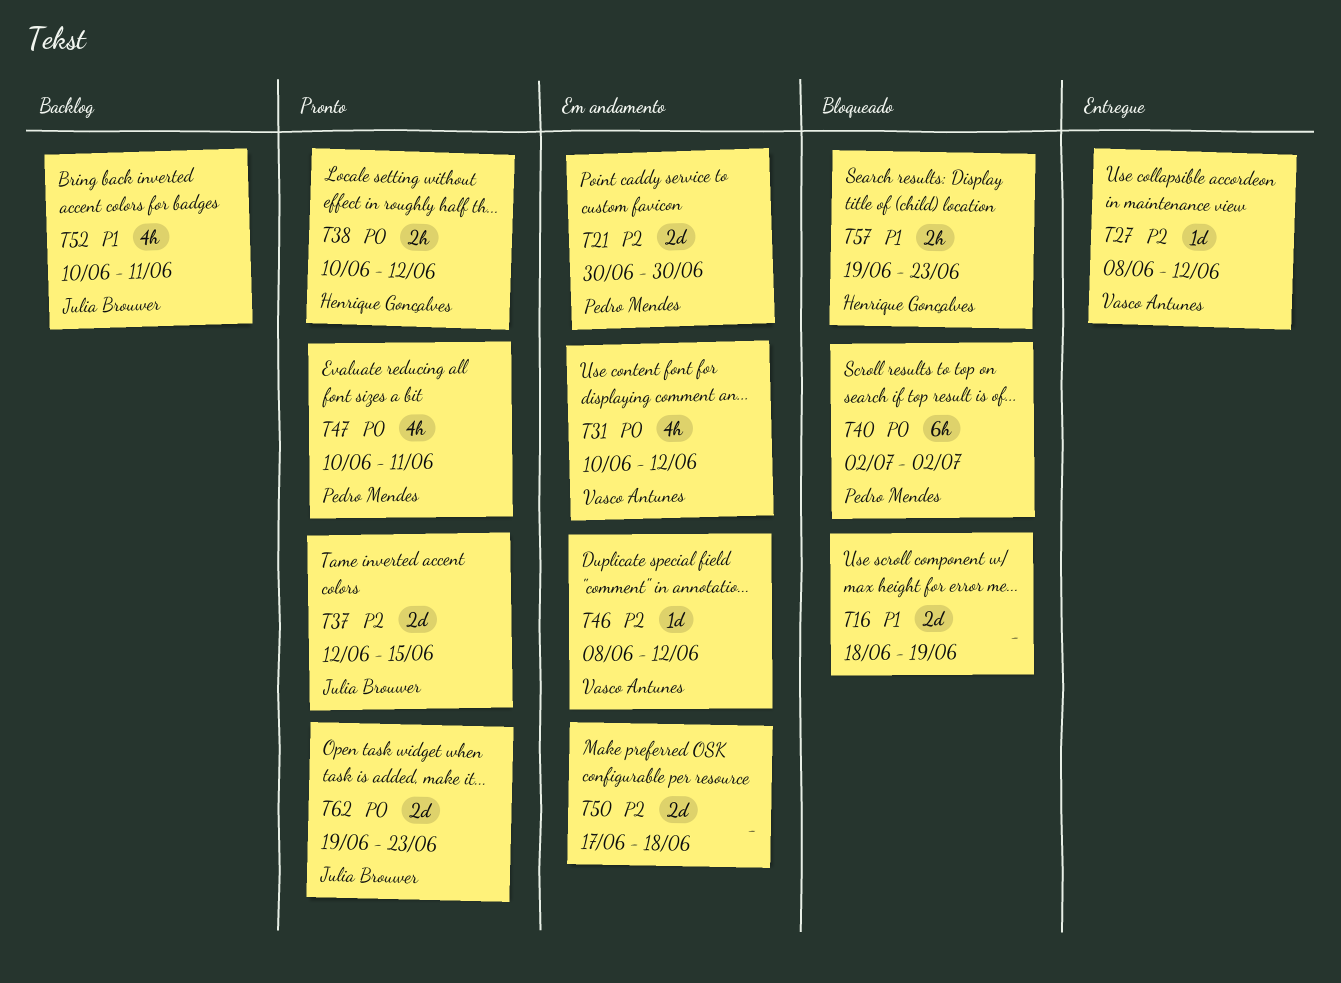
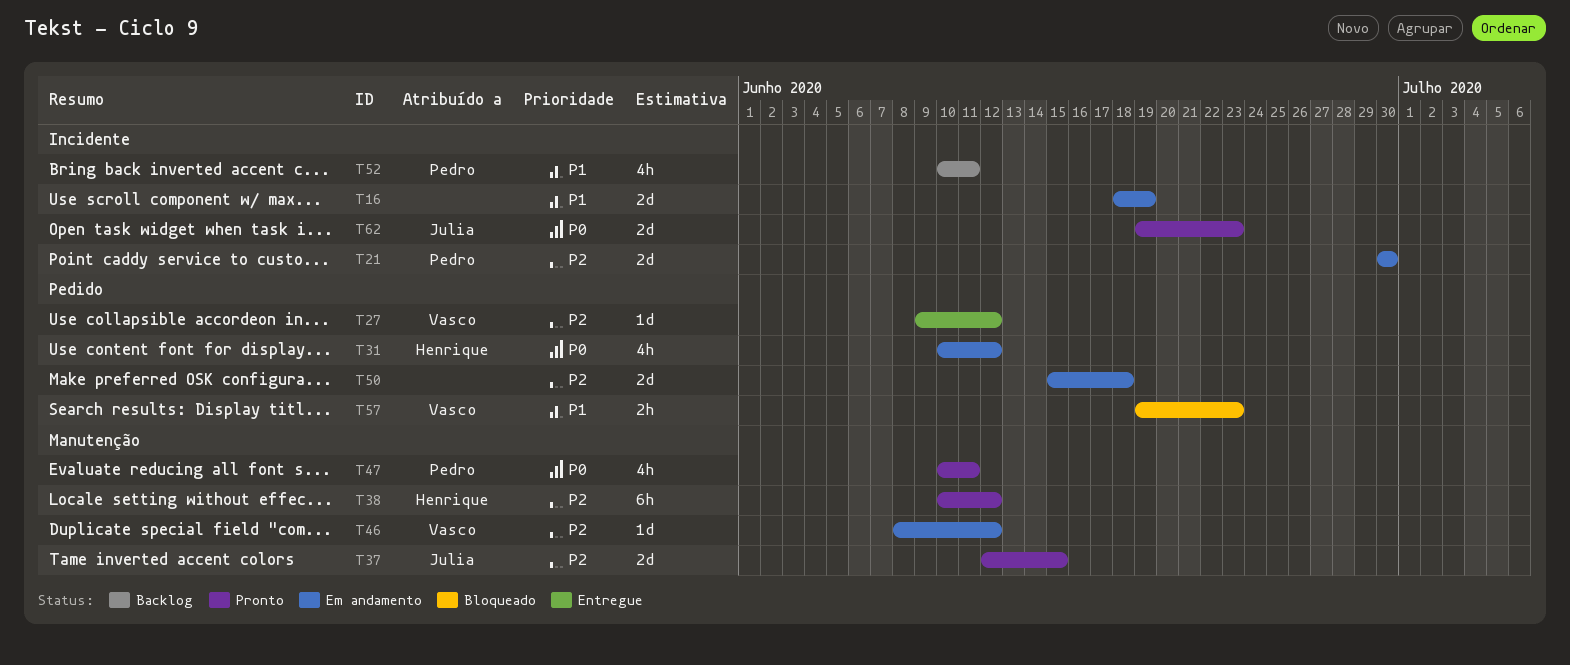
T16, status: Bloqueado -> Em andamento
T27, start: Jun 8 -> Jun 9
T31, owner: Vasco Antunes -> Henrique Gonçalves
T38, priority: P0 -> P2
T38, estimate: 2h -> 6h
T40: present -> none
T50, start: Jun 17 -> Jun 15
T52, owner: Julia Brouwer -> Pedro Mendes
T57, owner: Henrique Gonçalves -> Vasco Antunes

